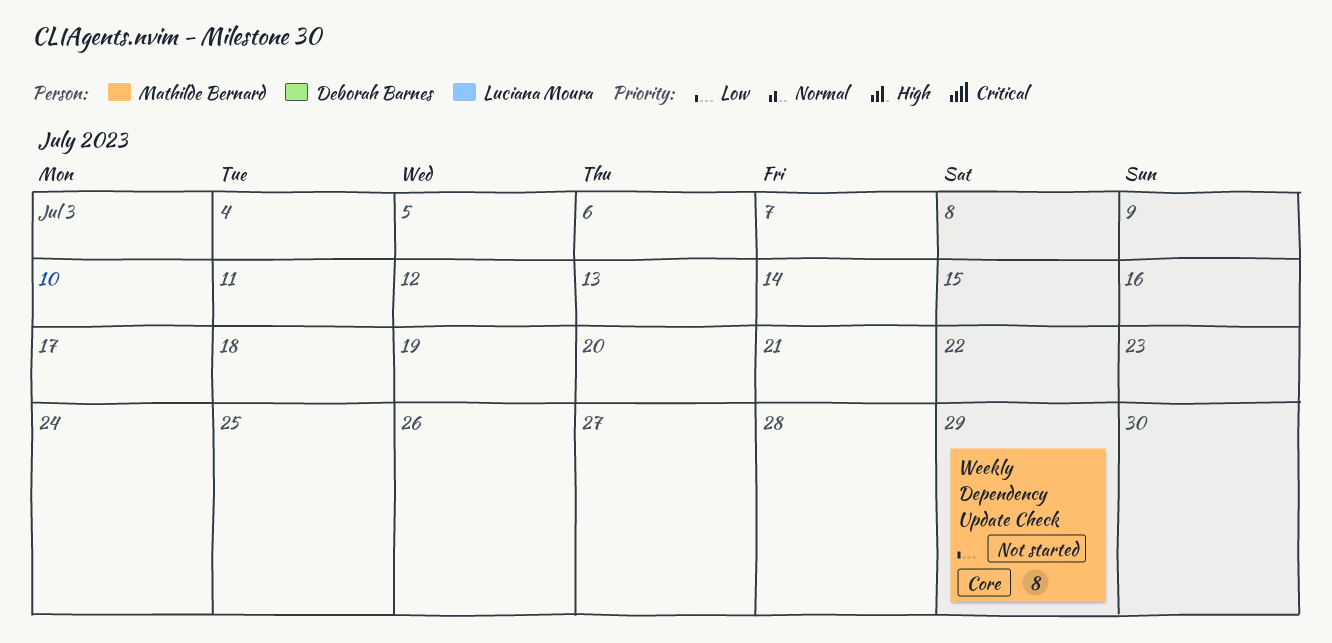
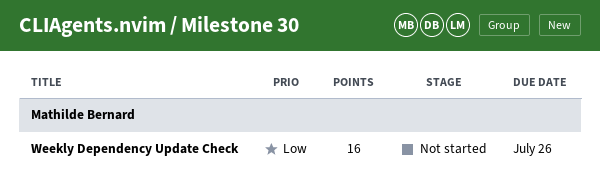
Weekly Dependency Update Check, estimate: 8 -> 16
Weekly Dependency Update Check, due: Jul 29 -> Jul 26

